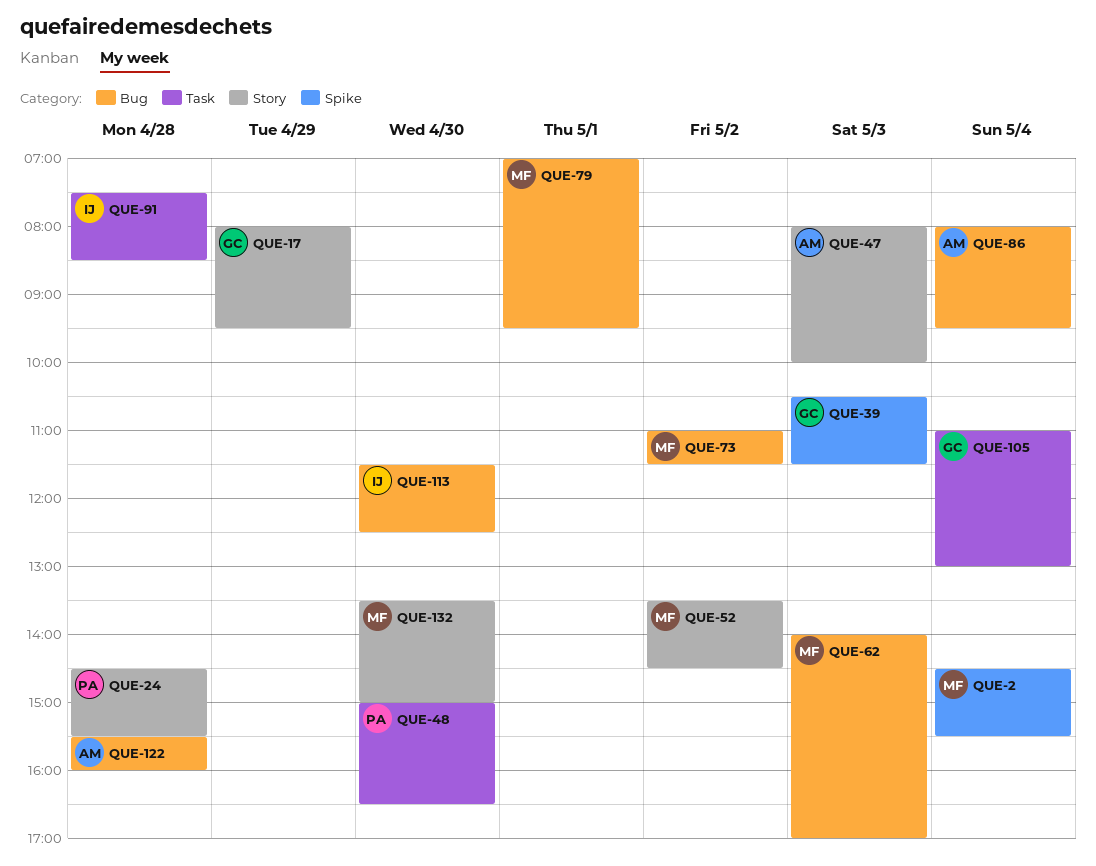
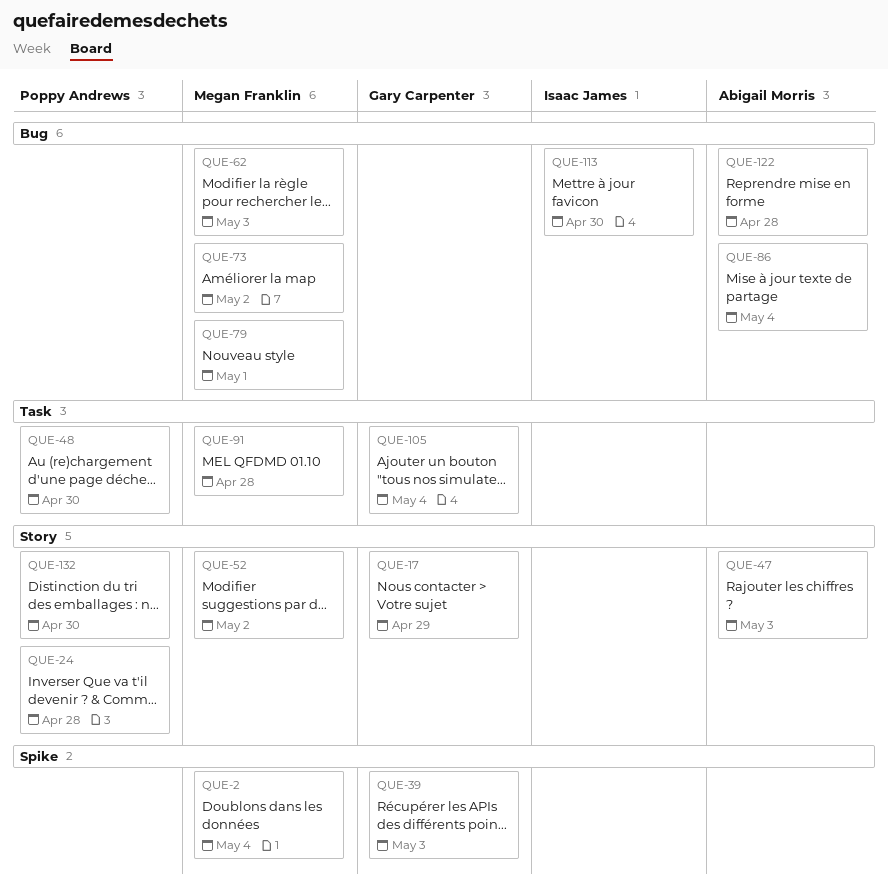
QUE-91, owner: Isaac James -> Megan Franklin
QUE-132, owner: Megan Franklin -> Poppy Andrews

